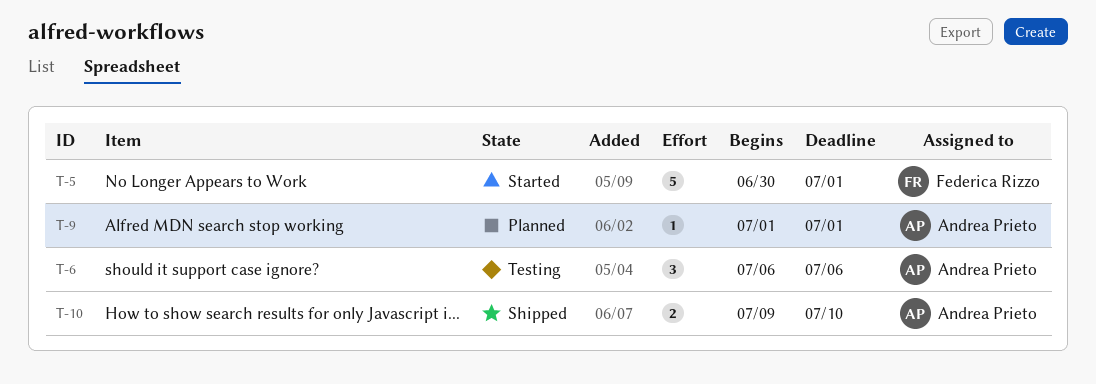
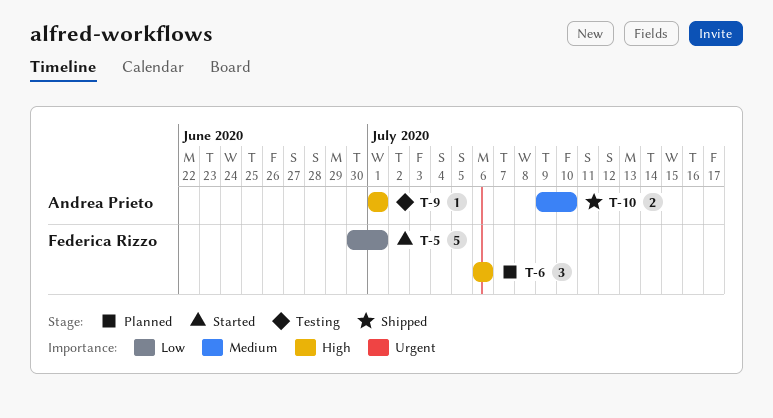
T-6, status: Testing -> Planned
T-6, owner: Andrea Prieto -> Federica Rizzo
T-9, status: Planned -> Testing

